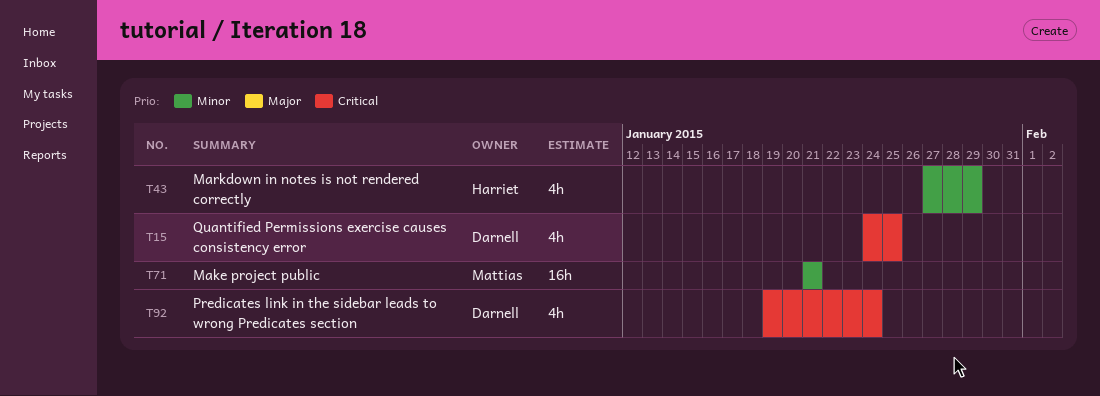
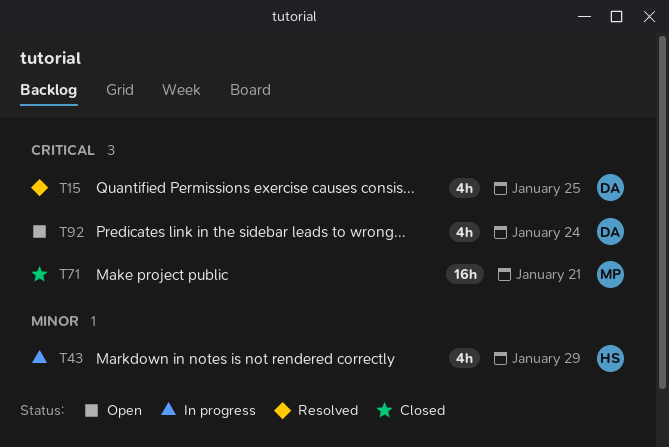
T71, priority: Minor -> Critical

